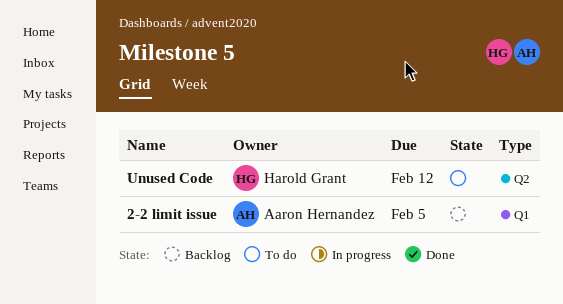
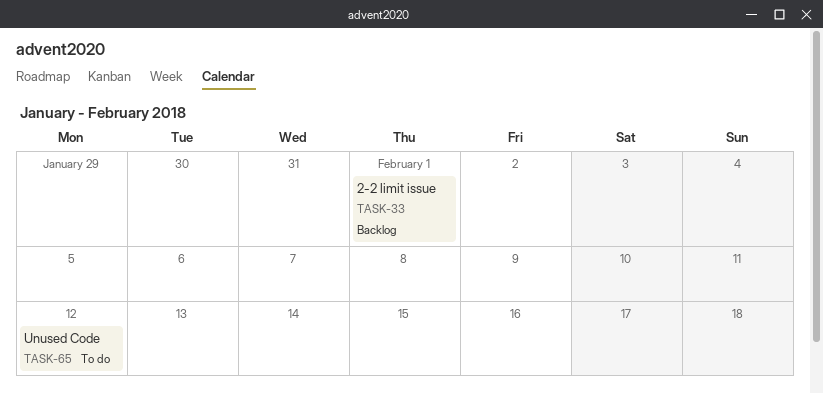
2-2 limit issue, due: Feb 5 -> Feb 1

